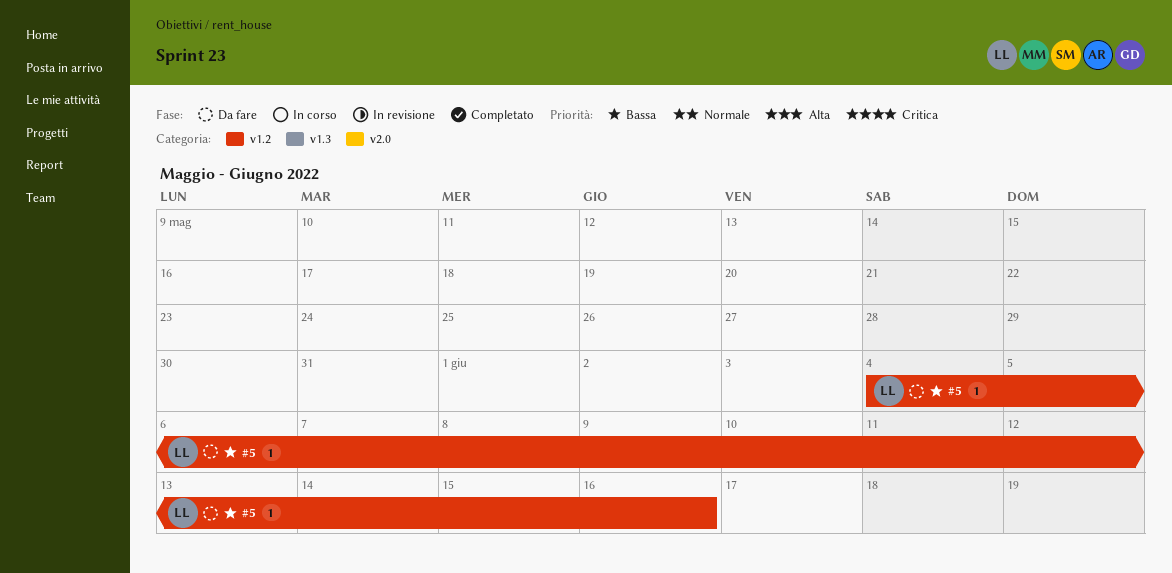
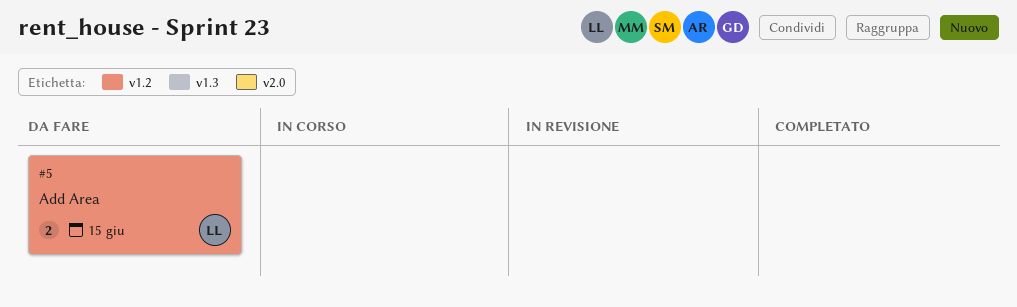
#5, estimate: 1 -> 2
#5, due: Jun 16 -> Jun 15

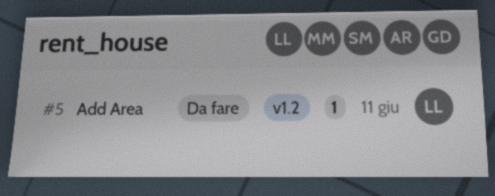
#5, estimate: 2 -> 1
#5, due: Jun 15 -> Jun 11

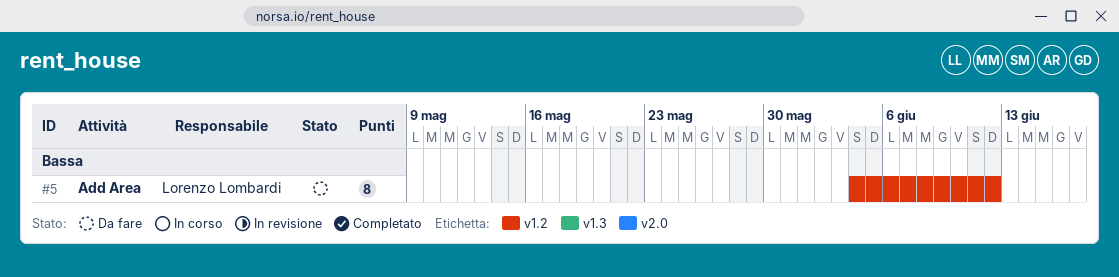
#5, estimate: 1 -> 8
#5, due: Jun 11 -> Jun 12

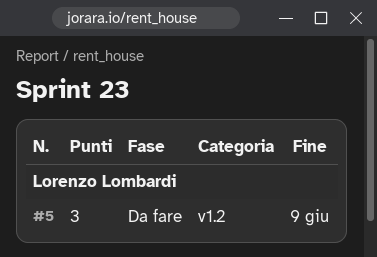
#5, estimate: 8 -> 3
#5, due: Jun 12 -> Jun 9

